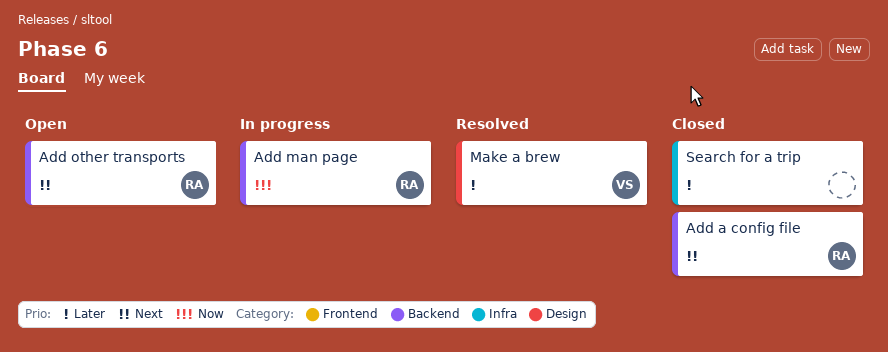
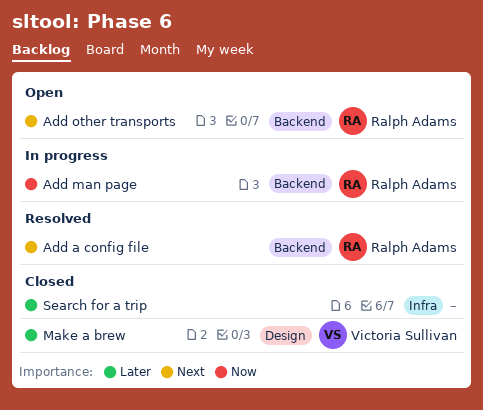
Add a config file, status: Closed -> Resolved
Make a brew, status: Resolved -> Closed

